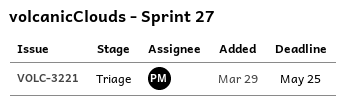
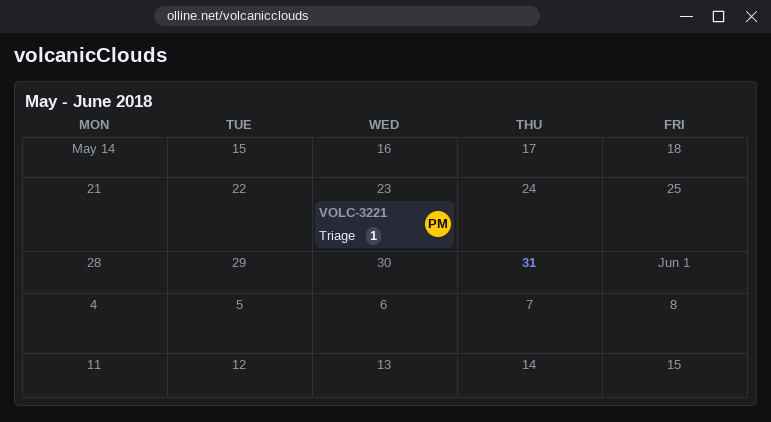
VOLC-3221, due: May 25 -> May 23

